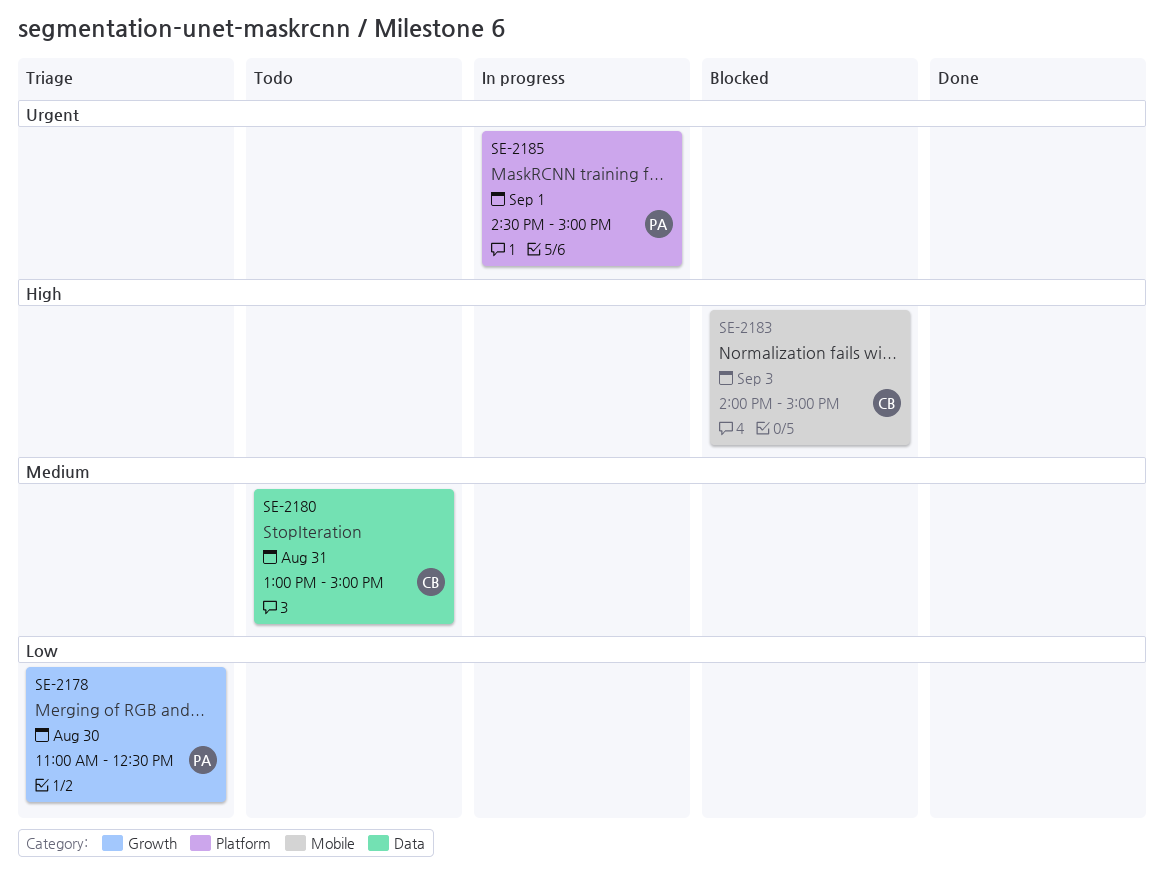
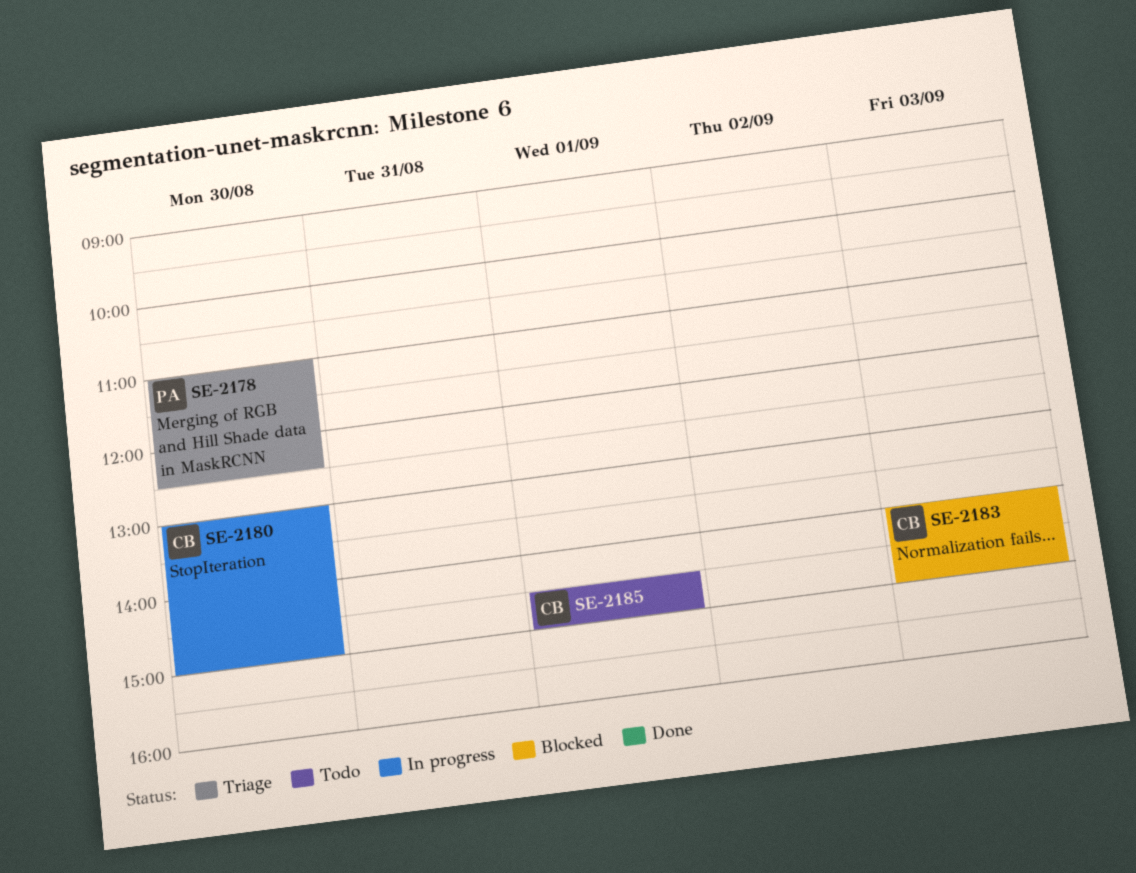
SE-2180, status: Todo -> In progress
SE-2180, day: Aug 31 -> Aug 30
SE-2185, status: In progress -> Todo
SE-2185, owner: PA -> CB

